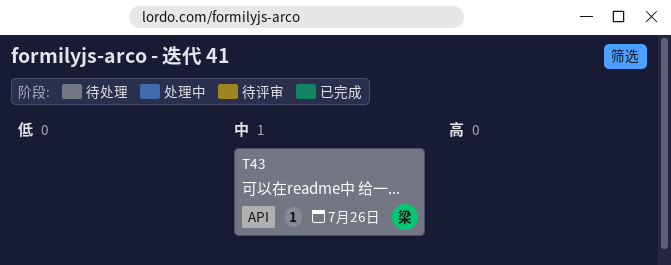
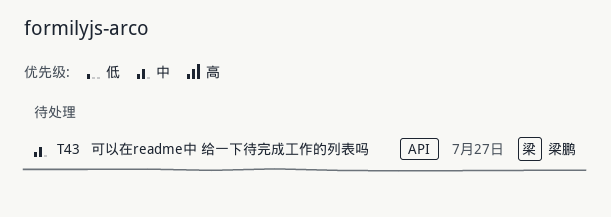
T43, due: Jul 26 -> Jul 27

